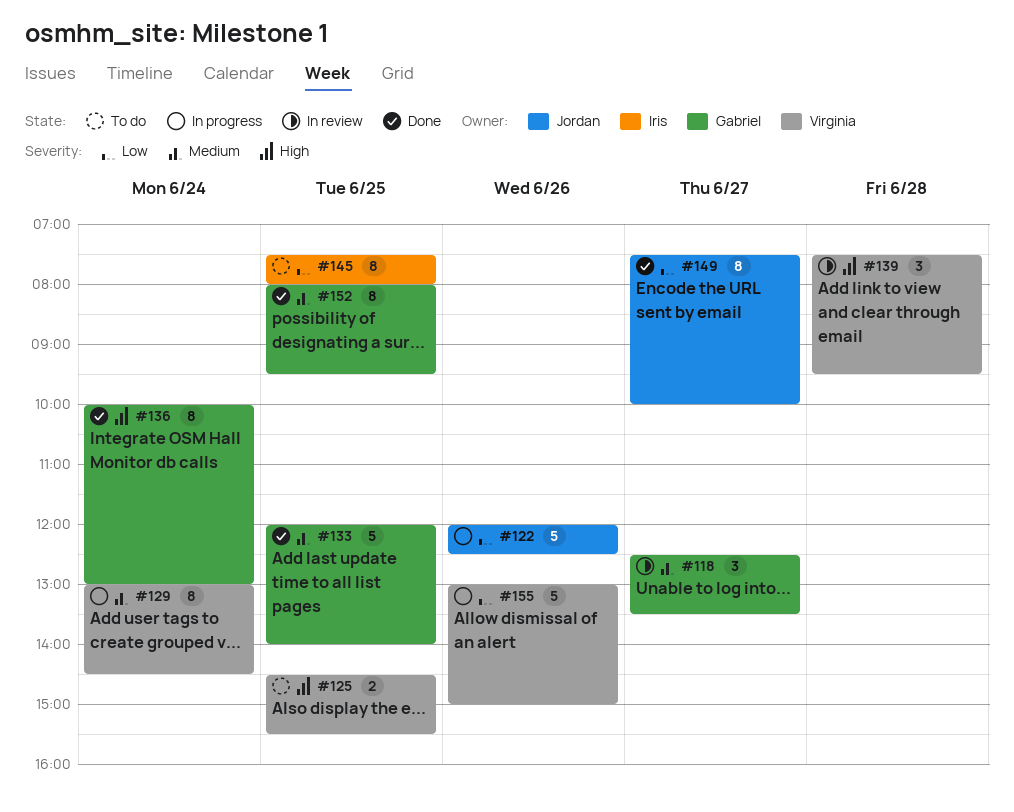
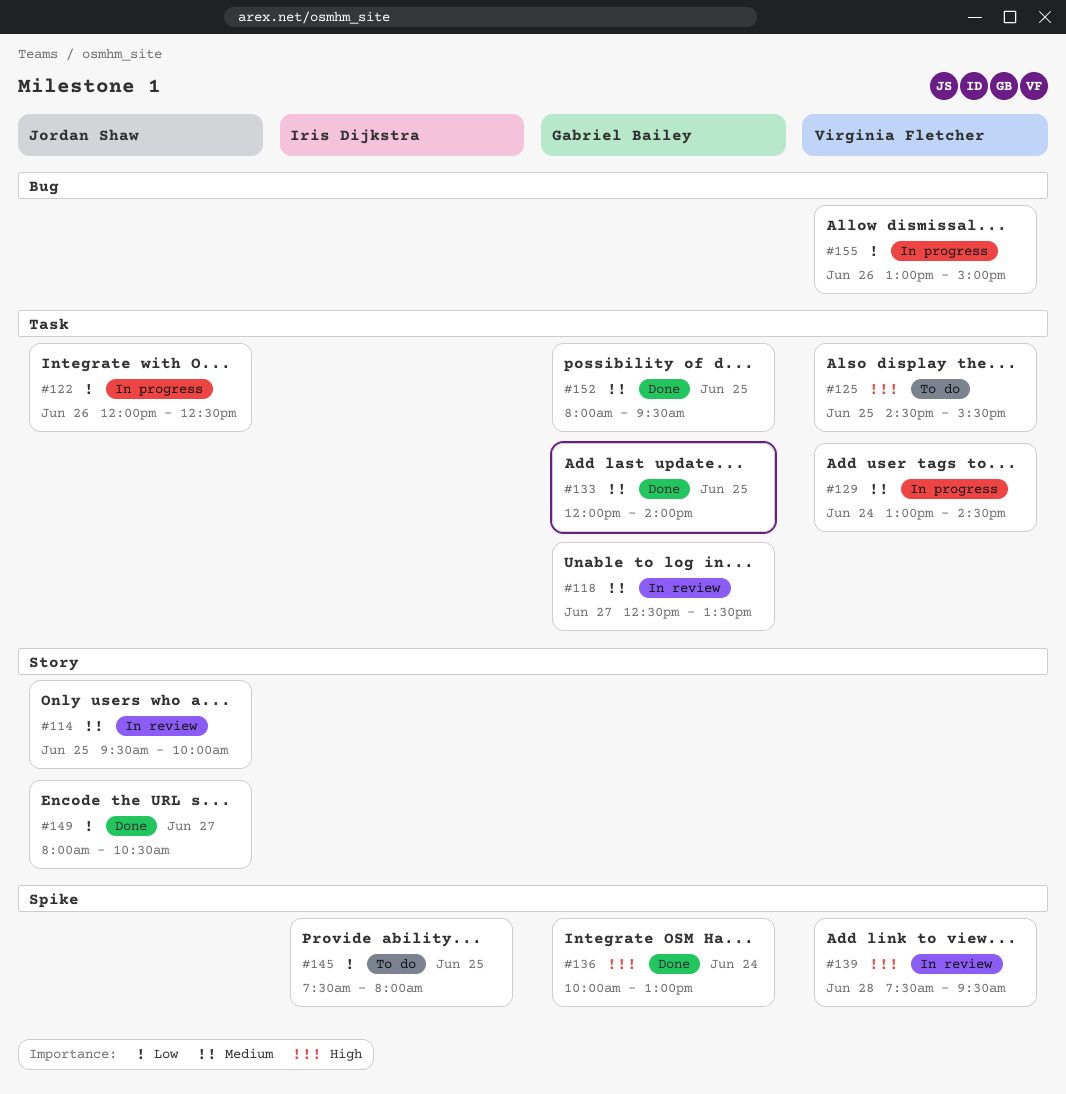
#114: none -> present
#149, begins: 07:30 -> 08:00
#149, ends: 10:00 -> 10:30

